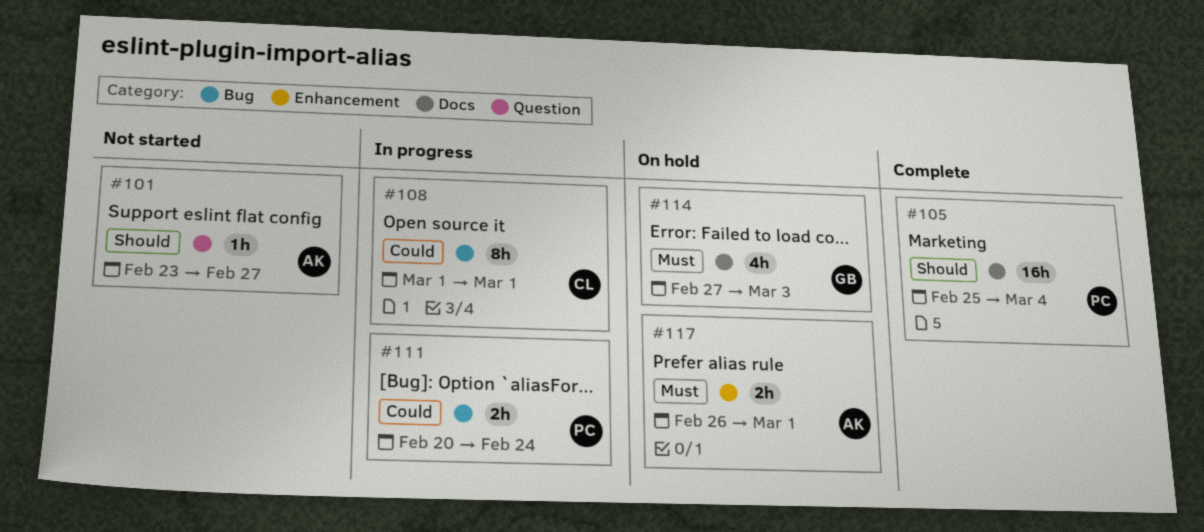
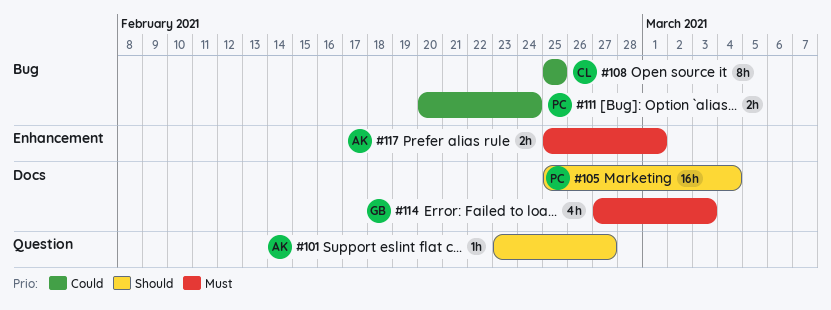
#108, start: Mar 1 -> Feb 25
#108, due: Mar 1 -> Feb 25
#117, start: Feb 26 -> Feb 25

